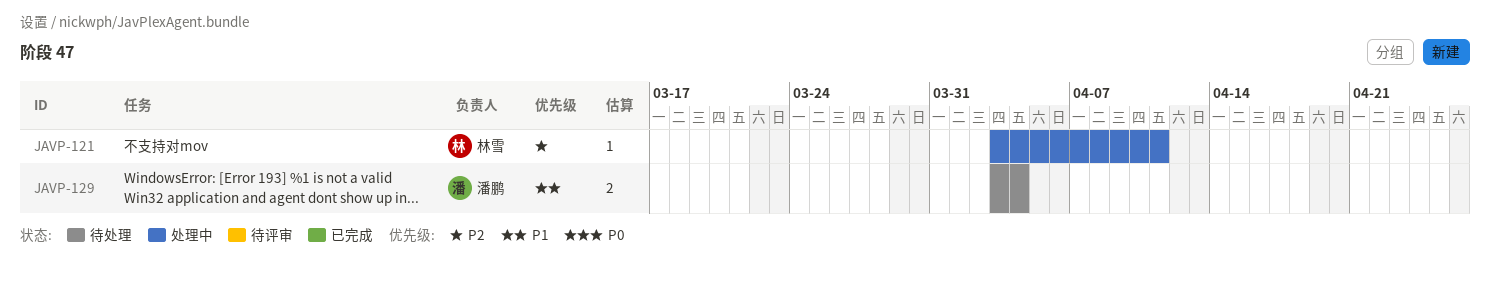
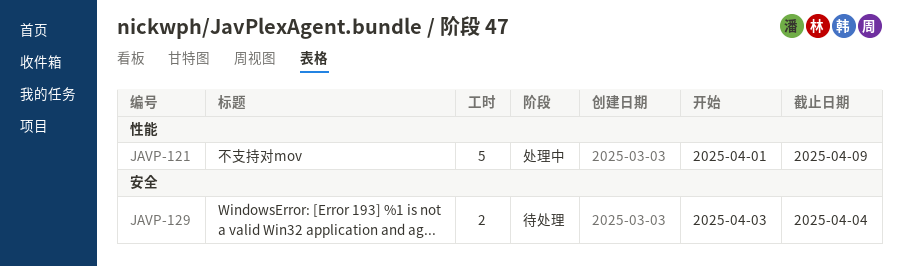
JAVP-121, estimate: 1 -> 5
JAVP-121, start: Apr 3 -> Apr 1
JAVP-121, due: Apr 11 -> Apr 9

